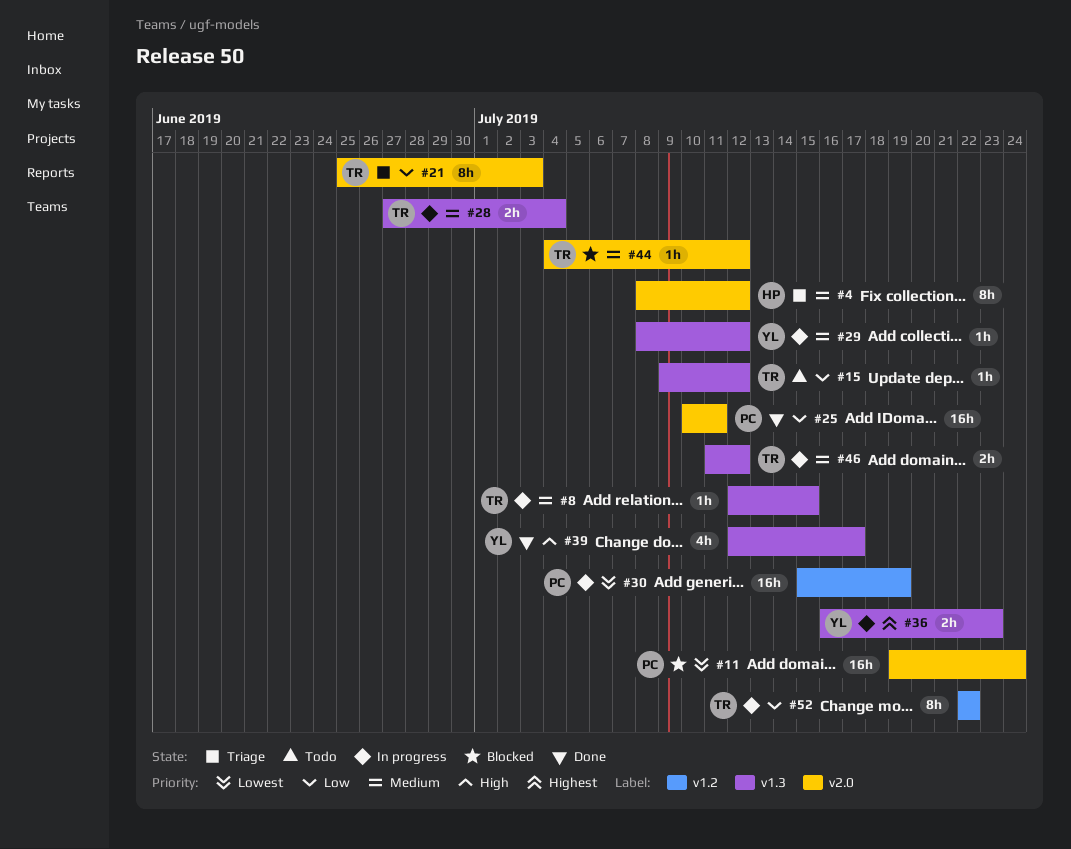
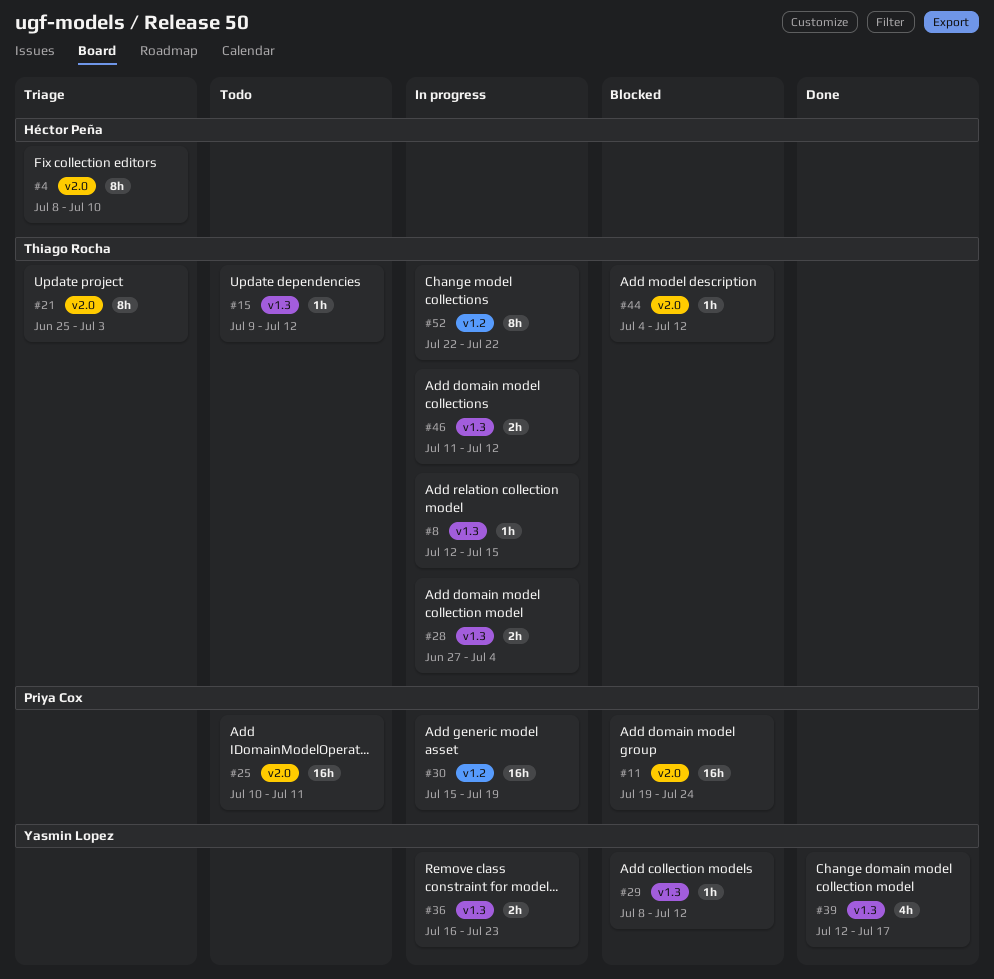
#4, due: Jul 12 -> Jul 10
#25, status: Done -> Todo
#29, status: In progress -> Blocked

